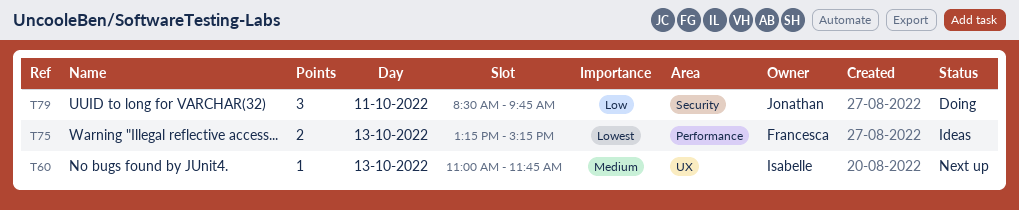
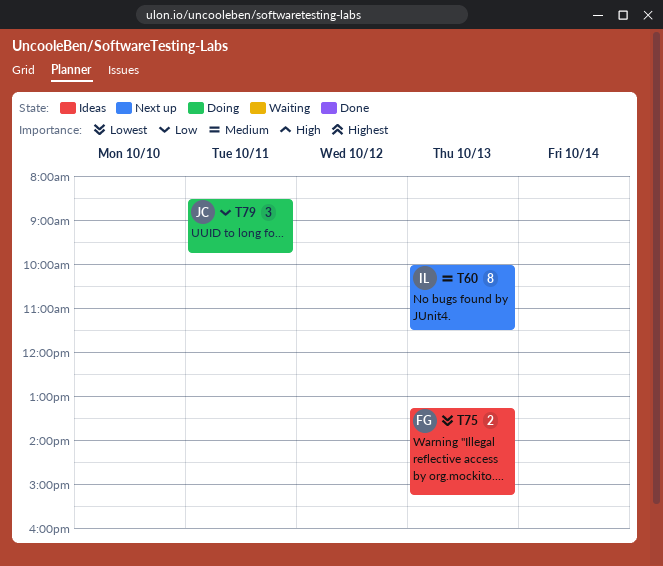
T60, estimate: 1 -> 8
T60, begins: 11:00 -> 10:00
T60, ends: 11:45 -> 11:30

